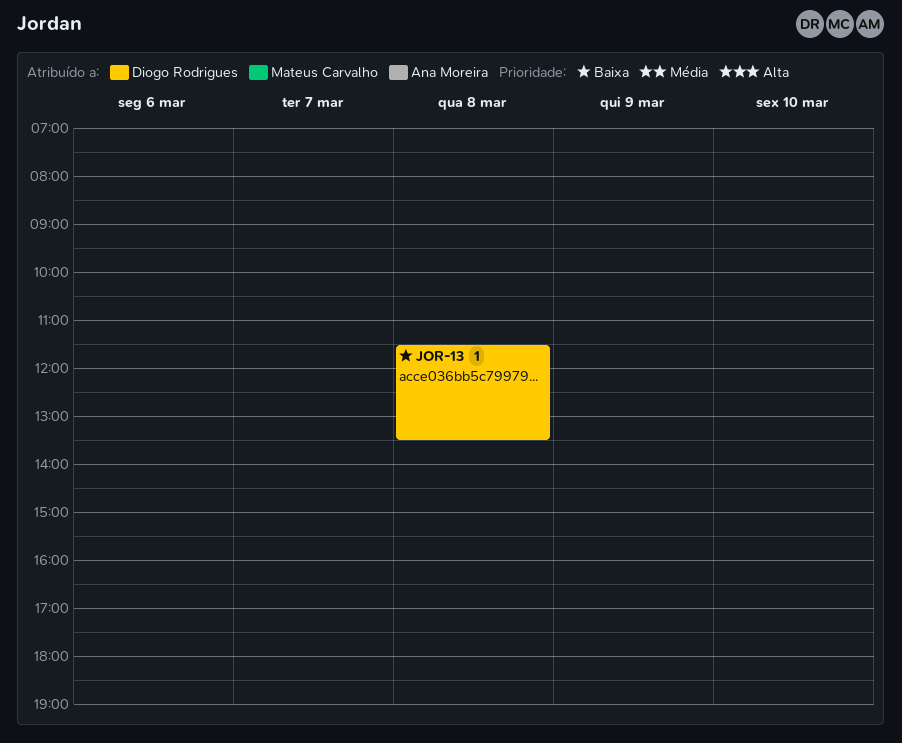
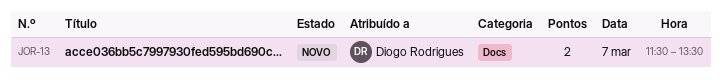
JOR-13, estimate: 1 -> 2
JOR-13, day: Mar 8 -> Mar 7

